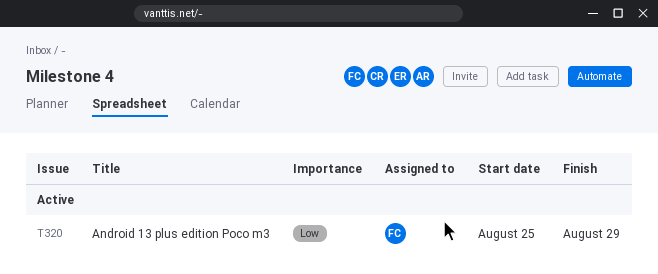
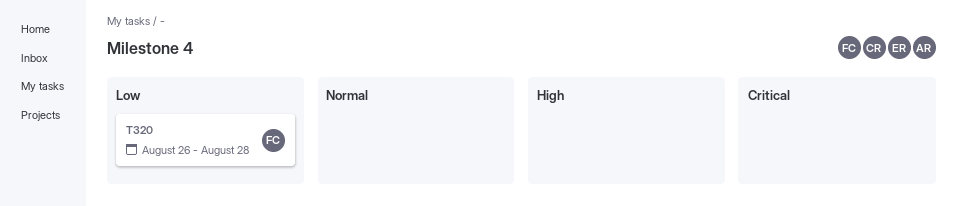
T320, start: Aug 25 -> Aug 26
T320, due: Aug 29 -> Aug 28

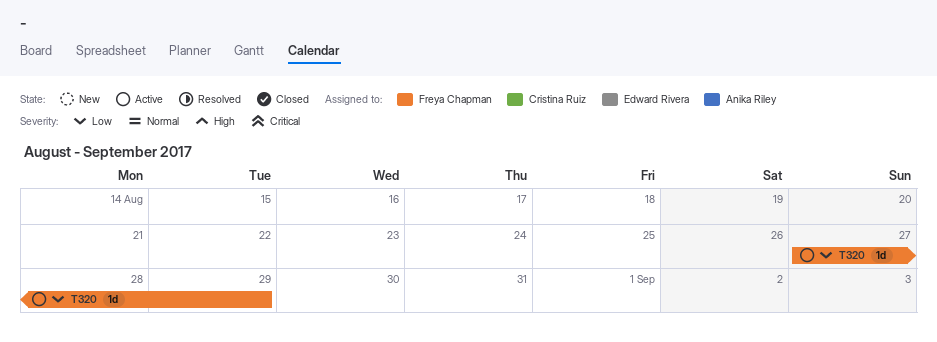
T320, start: Aug 26 -> Aug 27
T320, due: Aug 28 -> Aug 29

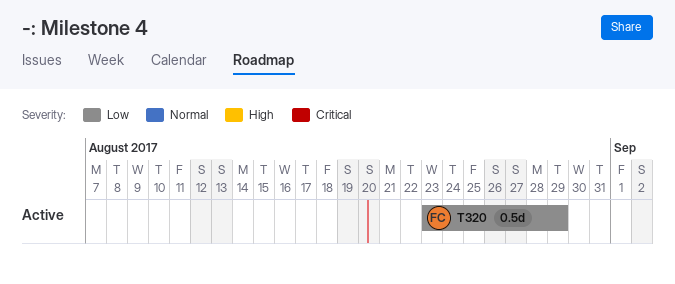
T320, estimate: 1d -> 0.5d
T320, start: Aug 27 -> Aug 23

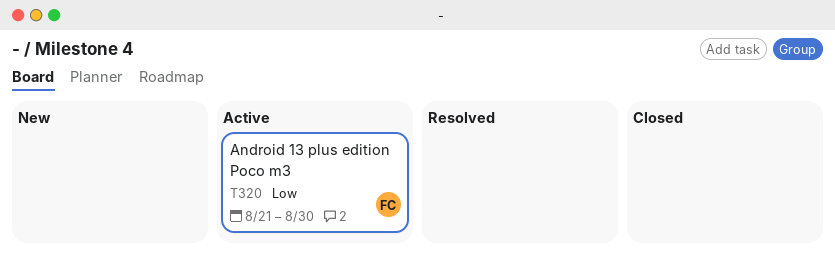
T320, start: Aug 23 -> Aug 21
T320, due: Aug 29 -> Aug 30

